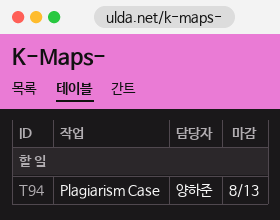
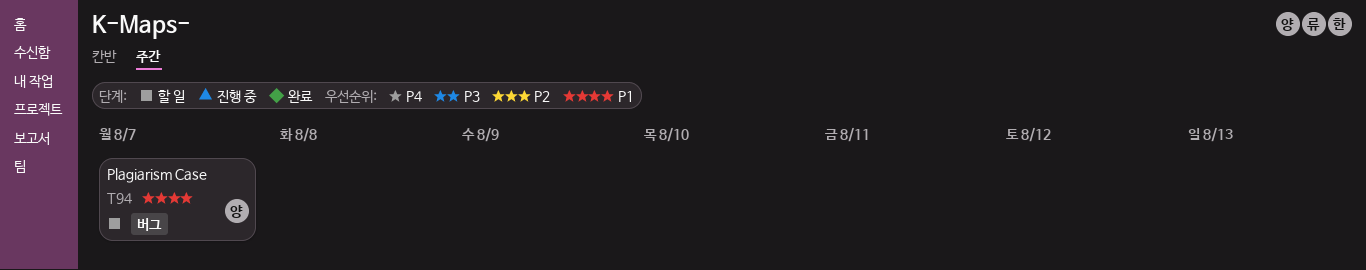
T94, due: Aug 13 -> Aug 7

